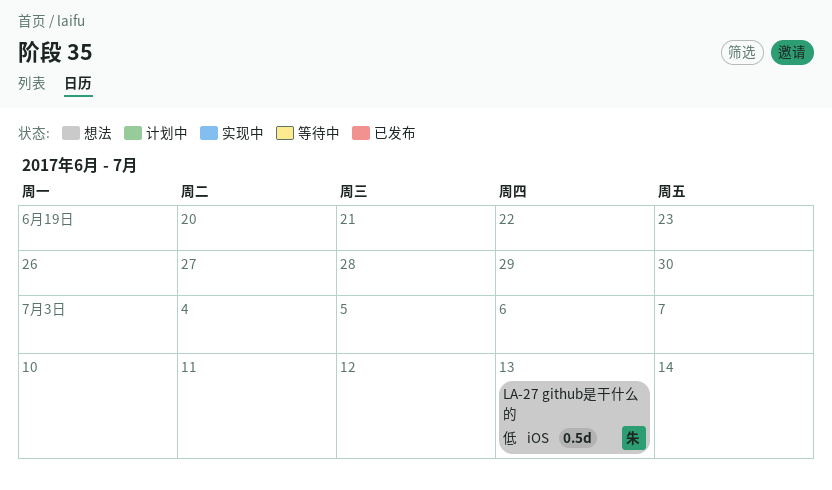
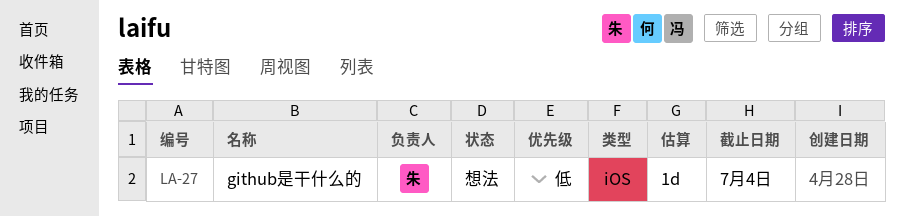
LA-27, estimate: 0.5d -> 1d
LA-27, due: Jul 13 -> Jul 4

